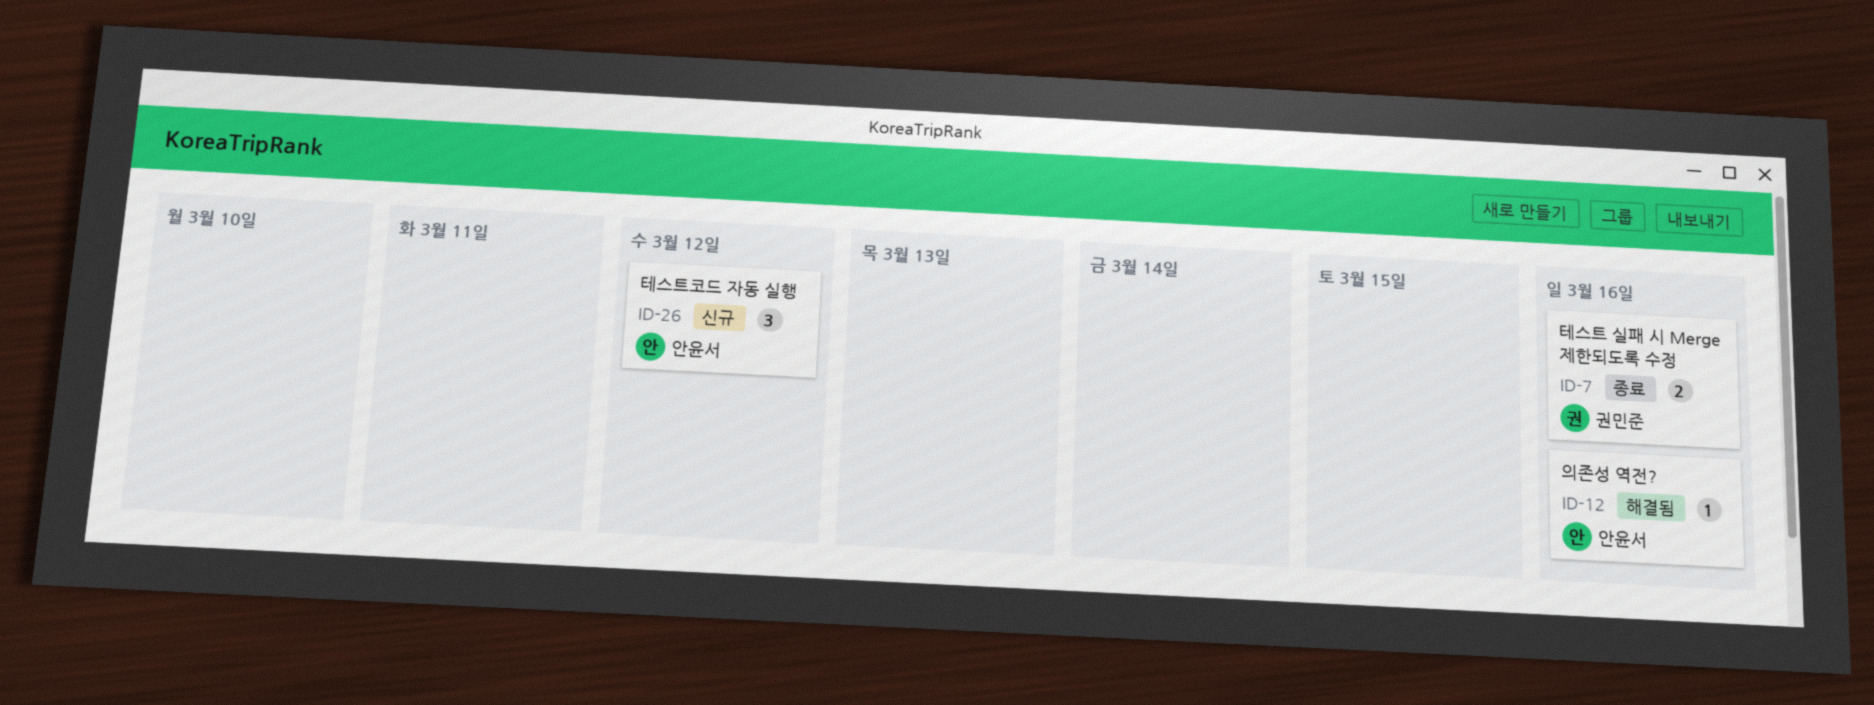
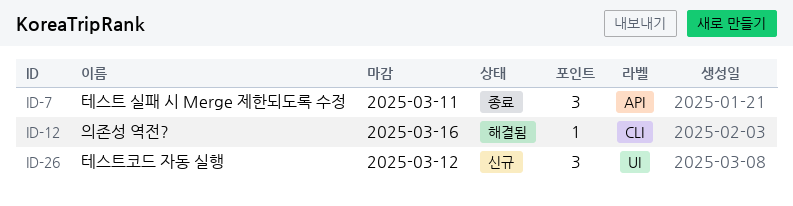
ID-7, estimate: 2 -> 3
ID-7, due: Mar 16 -> Mar 11

